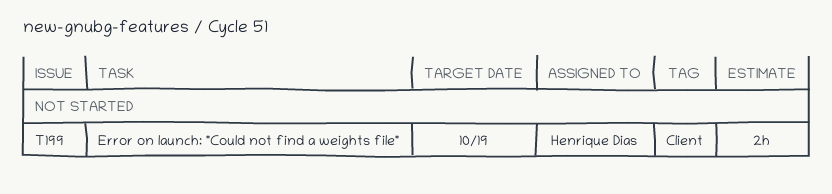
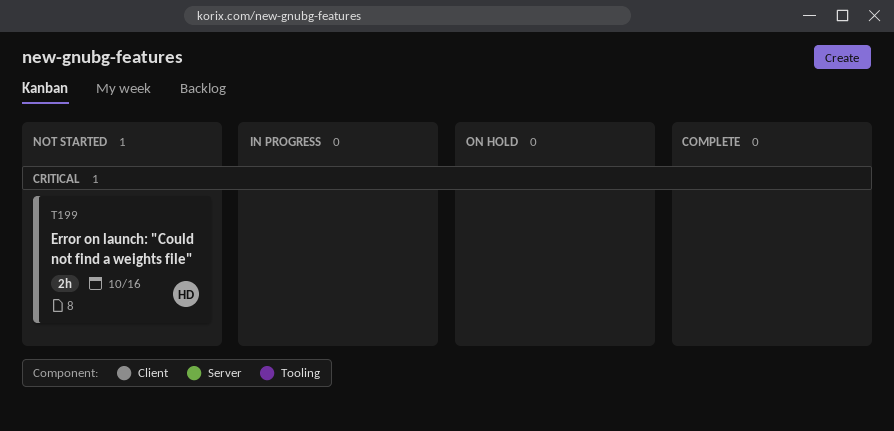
T199, due: Oct 19 -> Oct 16

